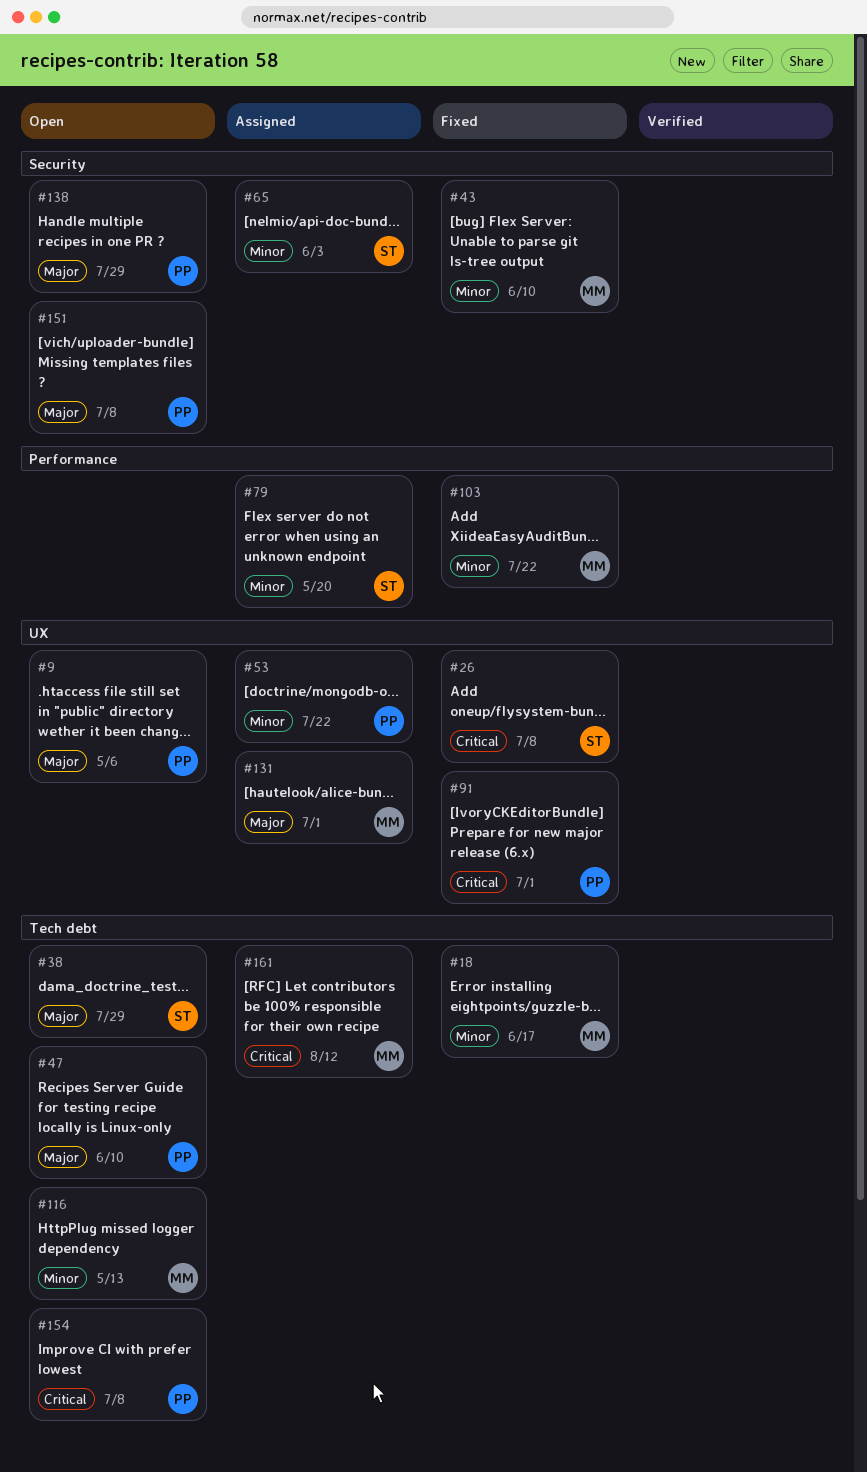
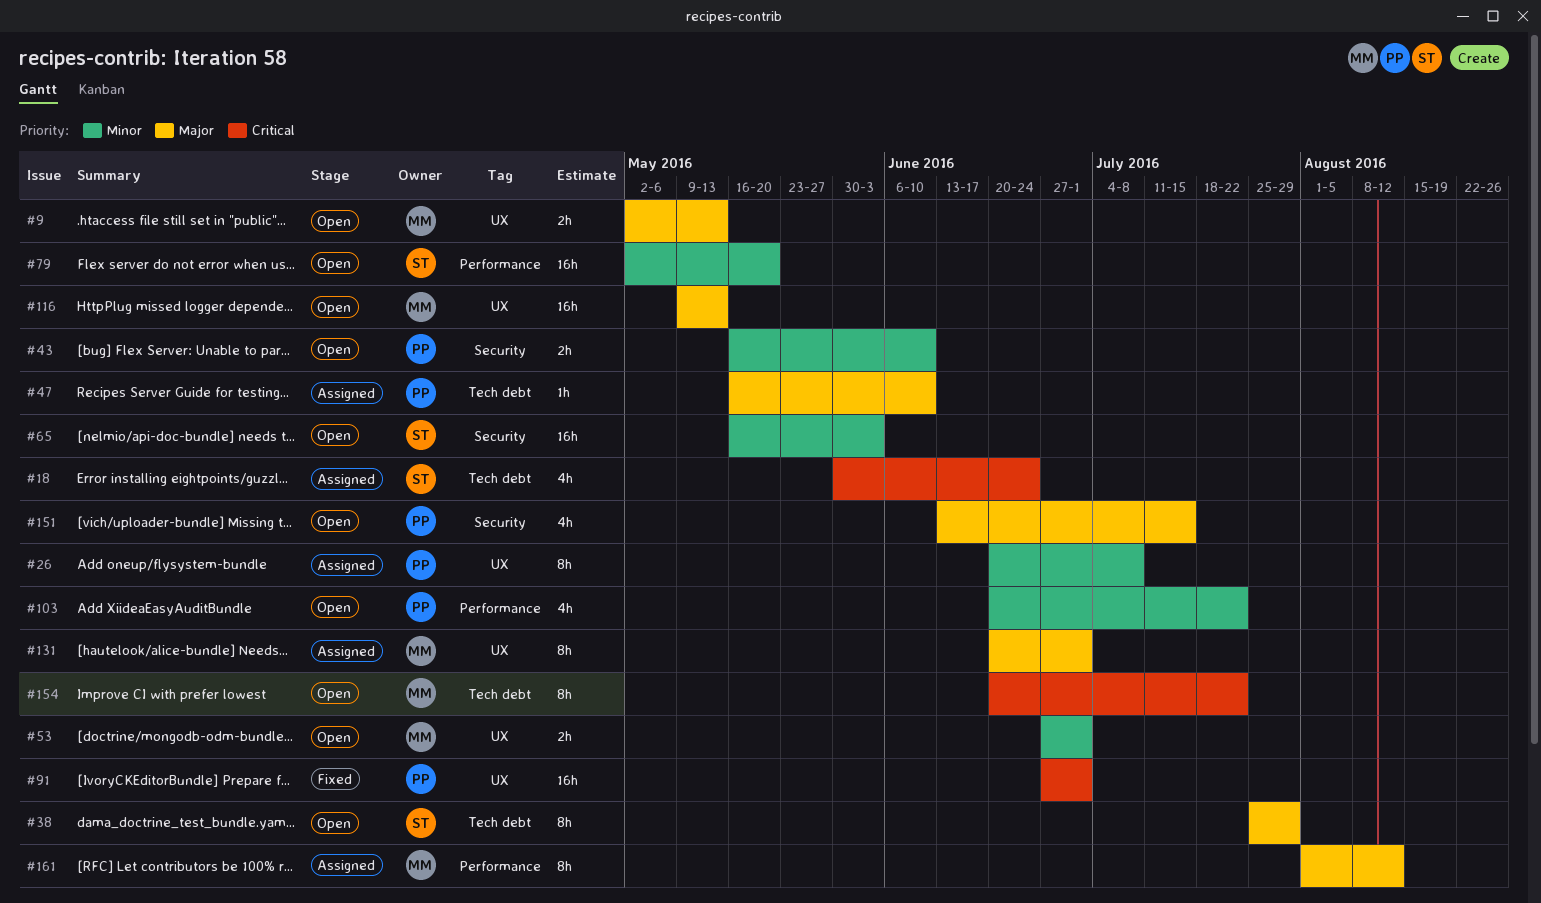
#9, owner: PP -> MM
#9, due: May 6 -> May 13
#18, status: Fixed -> Assigned
#18, owner: MM -> ST
#18, priority: Minor -> Critical
#18, due: Jun 17 -> Jun 24
#26, status: Fixed -> Assigned
#26, owner: ST -> PP
#26, priority: Critical -> Minor
#43, status: Fixed -> Open
#43, owner: MM -> PP
#47, status: Open -> Assigned
#53, status: Assigned -> Open
#53, owner: PP -> MM
#53, due: Jul 22 -> Jul 1
#65, status: Assigned -> Open
#79, status: Assigned -> Open
#103, status: Fixed -> Open
#103, owner: MM -> PP
#116, priority: Minor -> Major
#116, label: Tech debt -> UX
#138: present -> none
#151, due: Jul 8 -> Jul 15
#154, owner: PP -> MM
#154, due: Jul 8 -> Jul 22
#161, priority: Critical -> Major
#161, label: Tech debt -> Performance

